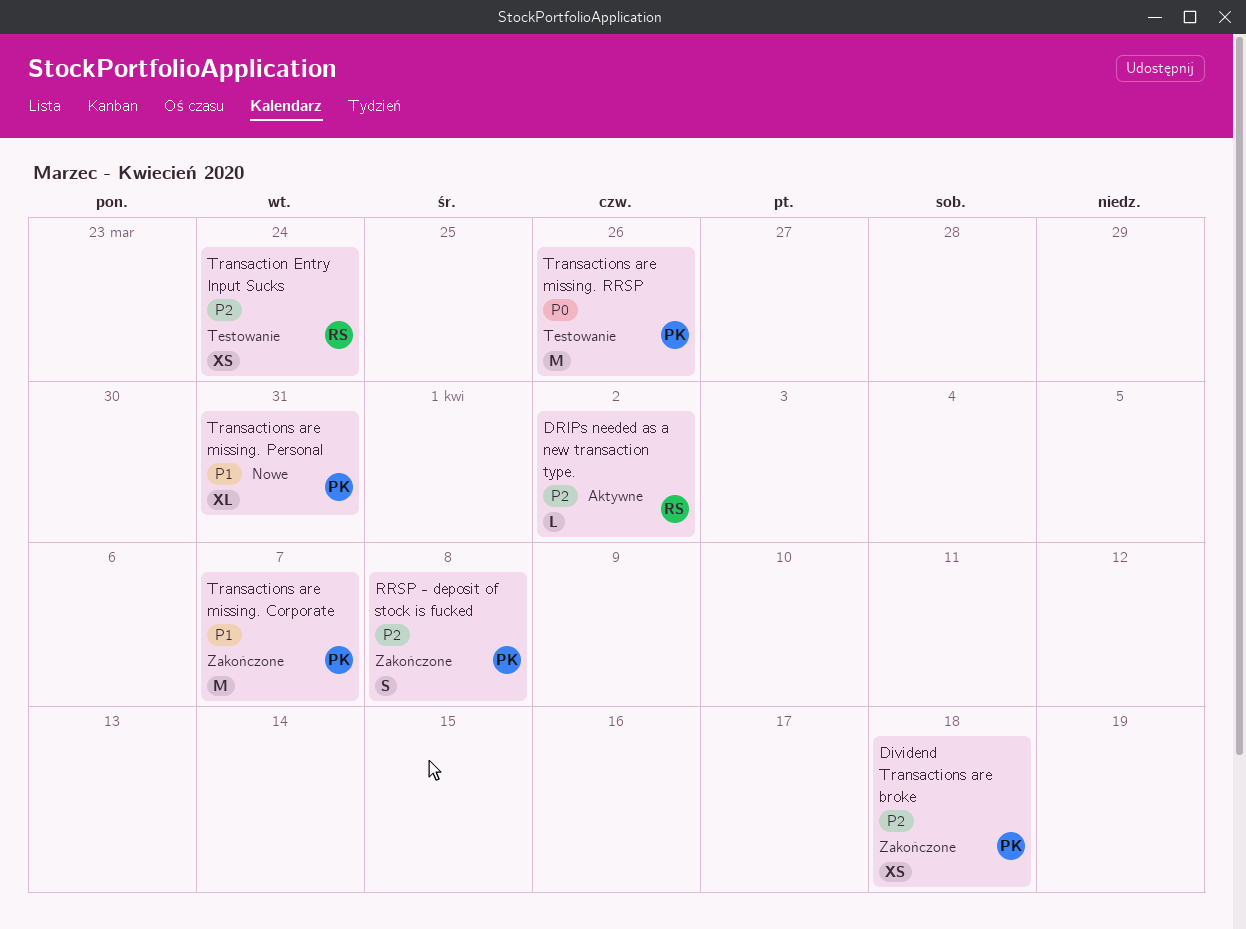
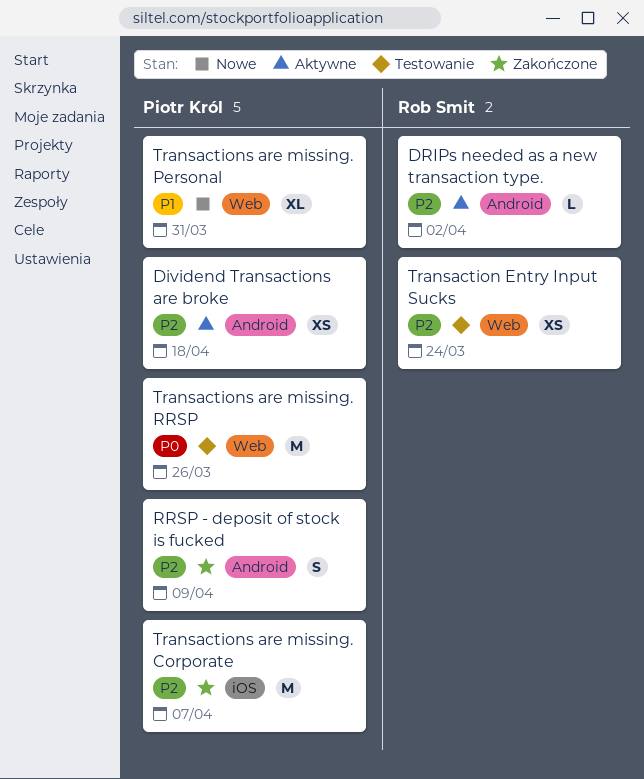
Dividend Transactions are broke, status: Zakończone -> Aktywne
RRSP - deposit of stock is fucked, due: Apr 8 -> Apr 9
Transactions are missing. Corporate, priority: P1 -> P2

